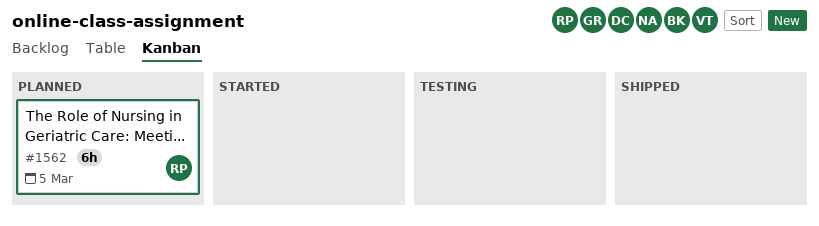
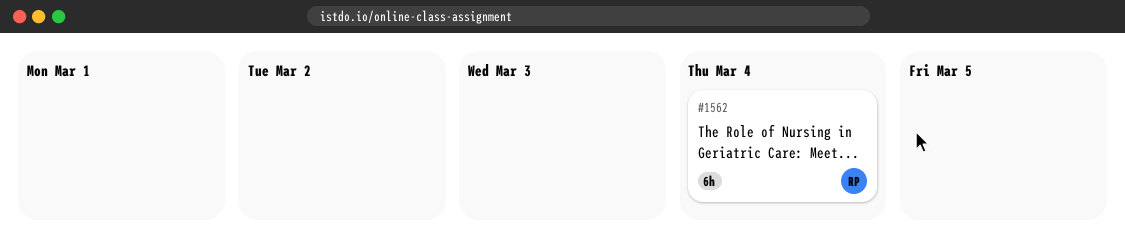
#1562, due: Mar 5 -> Mar 4

